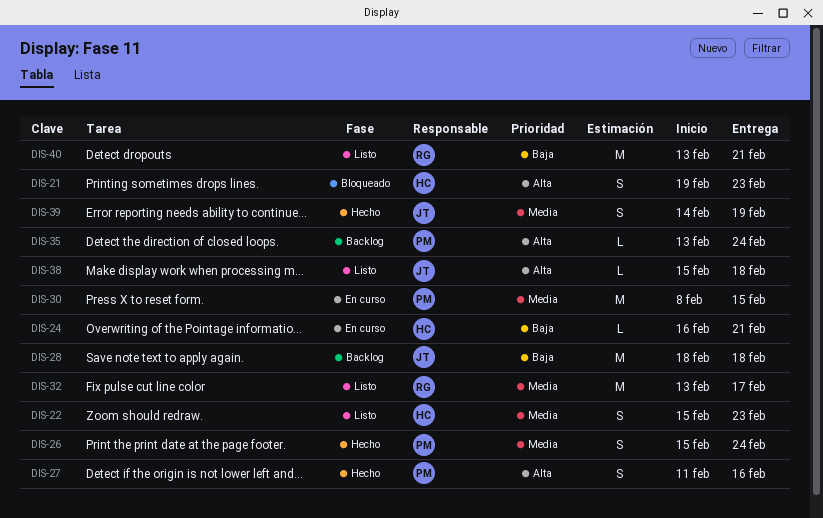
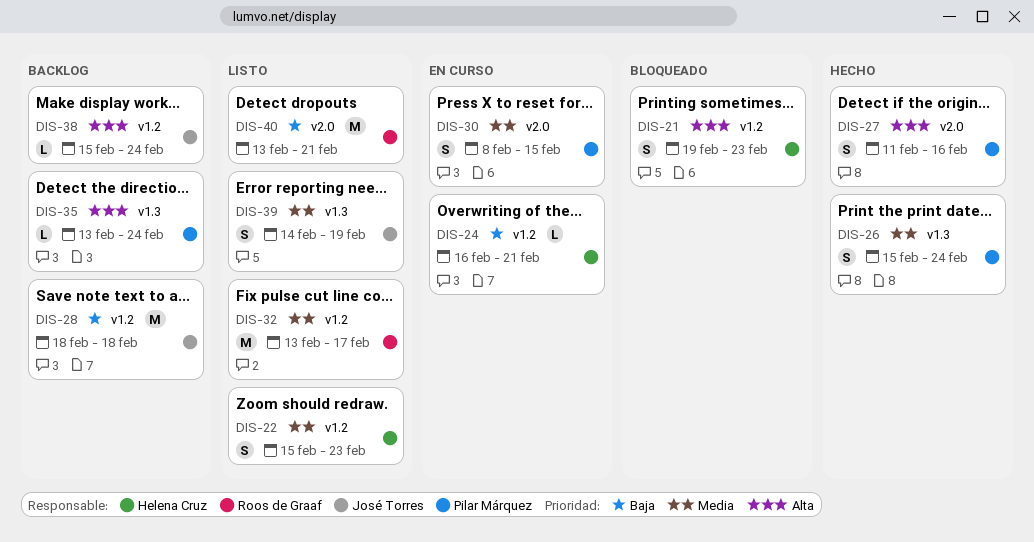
DIS-30, estimate: M -> S
DIS-38, status: Listo -> Backlog
DIS-38, due: Feb 18 -> Feb 24
DIS-39, status: Hecho -> Listo

